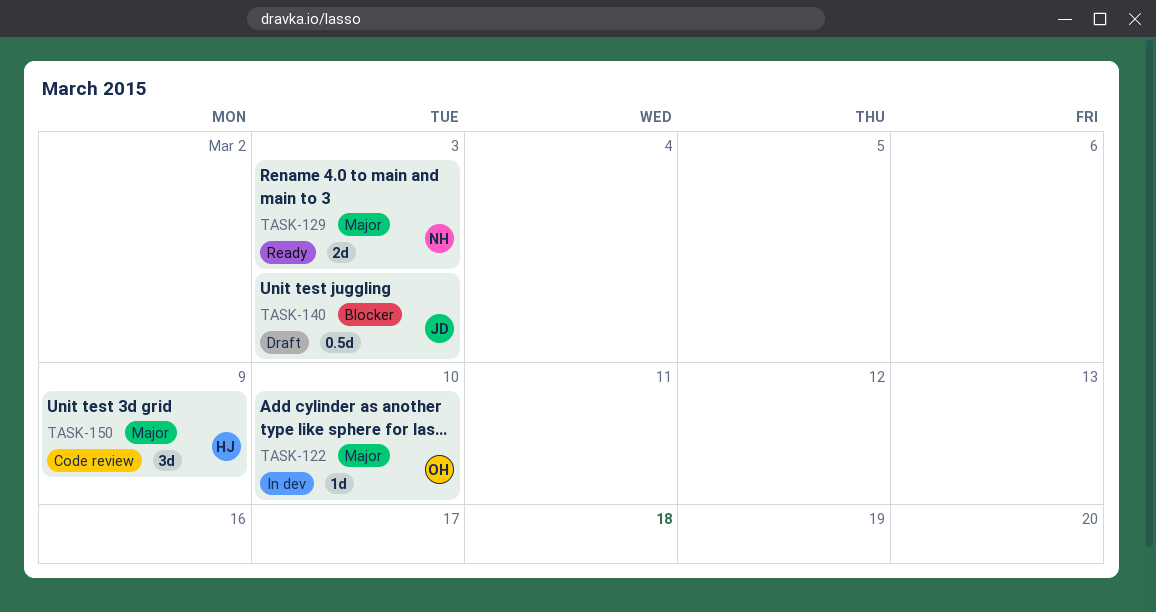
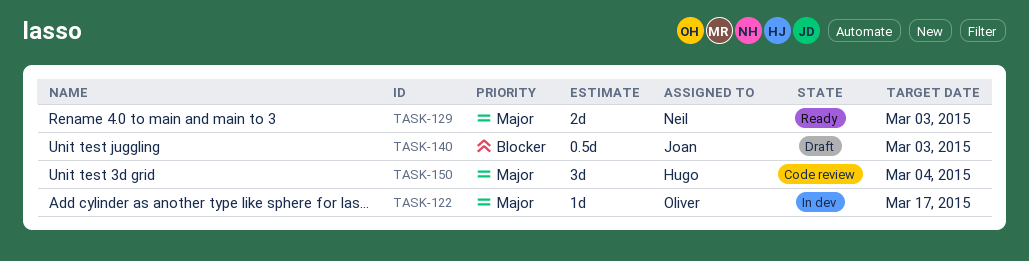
TASK-122, due: Mar 10 -> Mar 17
TASK-150, due: Mar 9 -> Mar 4

